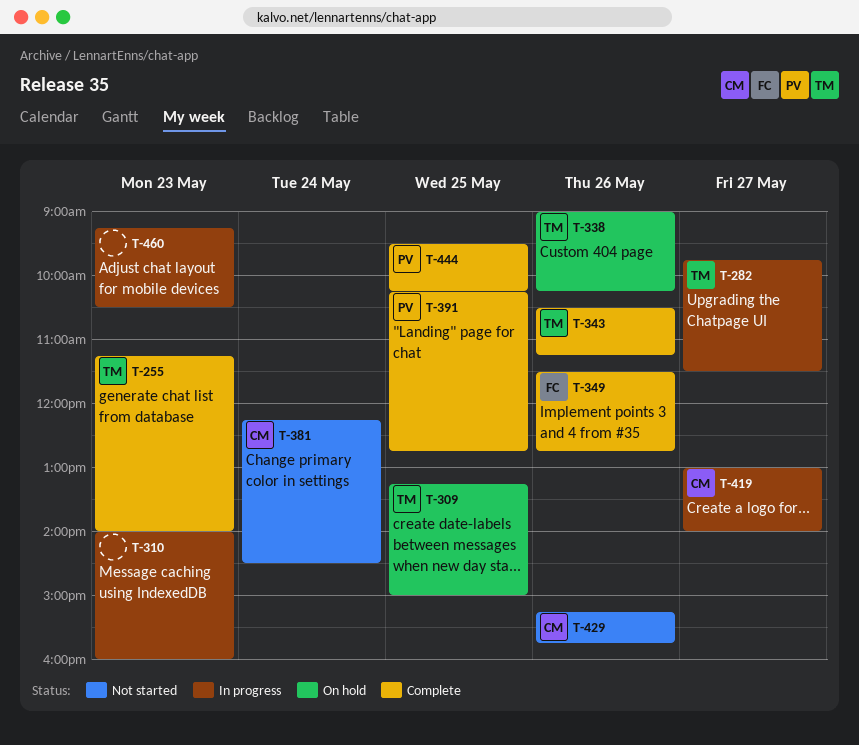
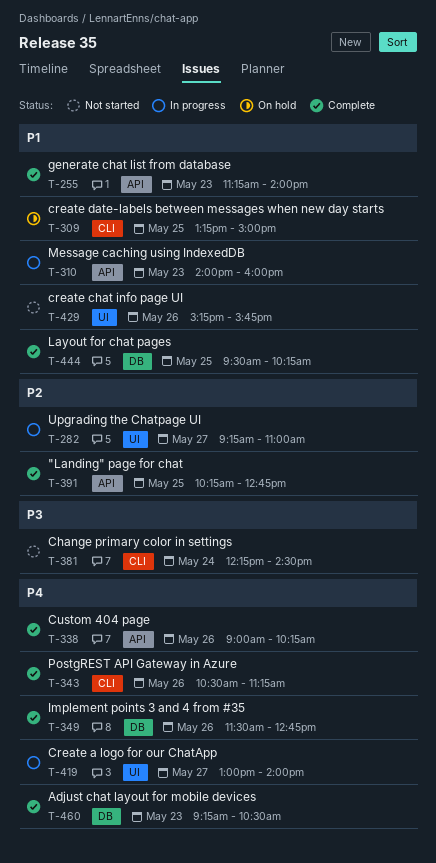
T-282, begins: 09:45 -> 09:15
T-282, ends: 11:30 -> 11:00
T-338, status: On hold -> Complete
T-460, status: In progress -> Complete

